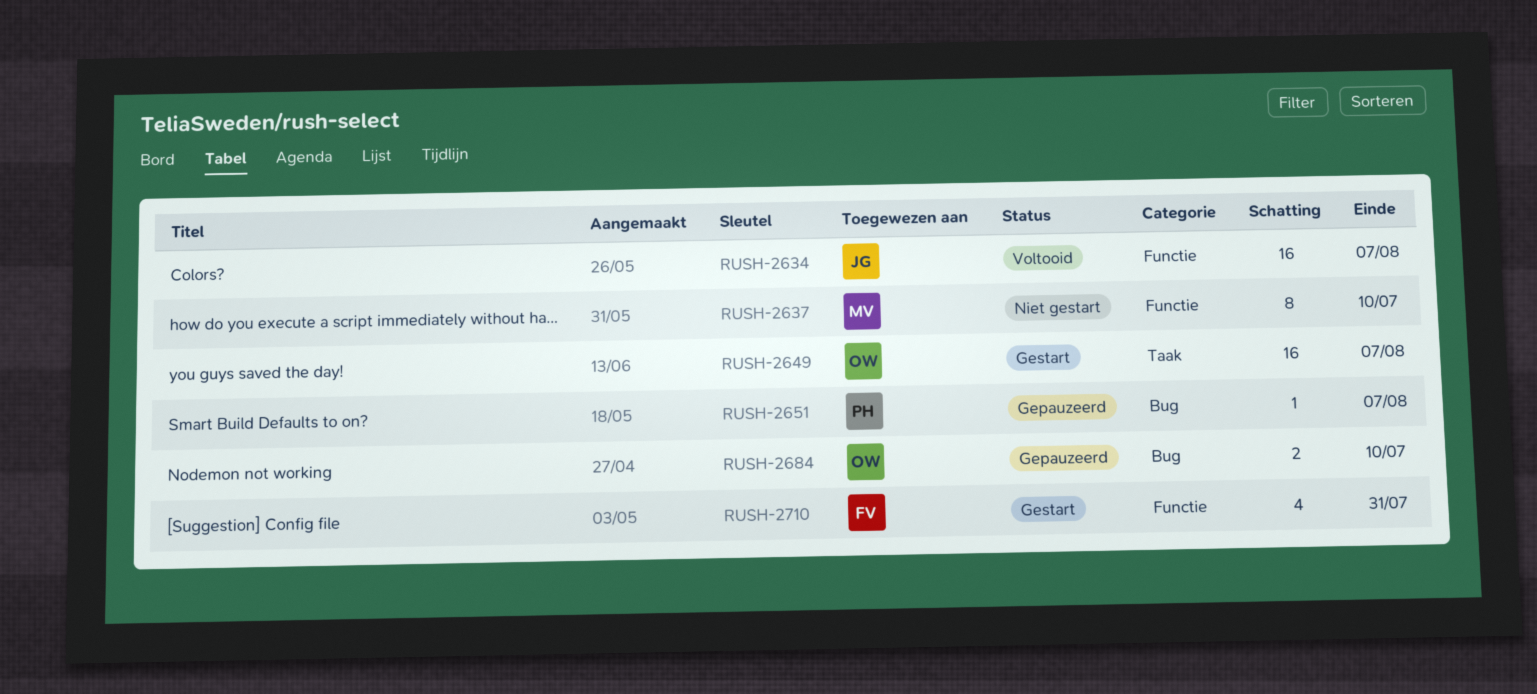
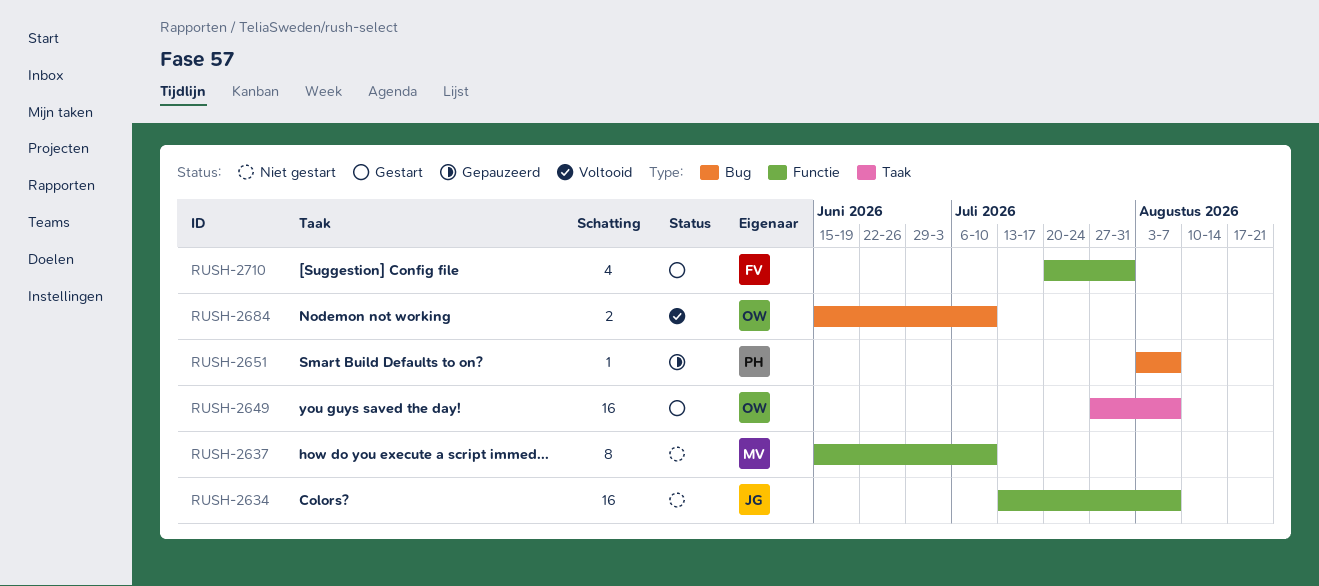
RUSH-2634, status: Voltooid -> Niet gestart
RUSH-2684, status: Gepauzeerd -> Voltooid

